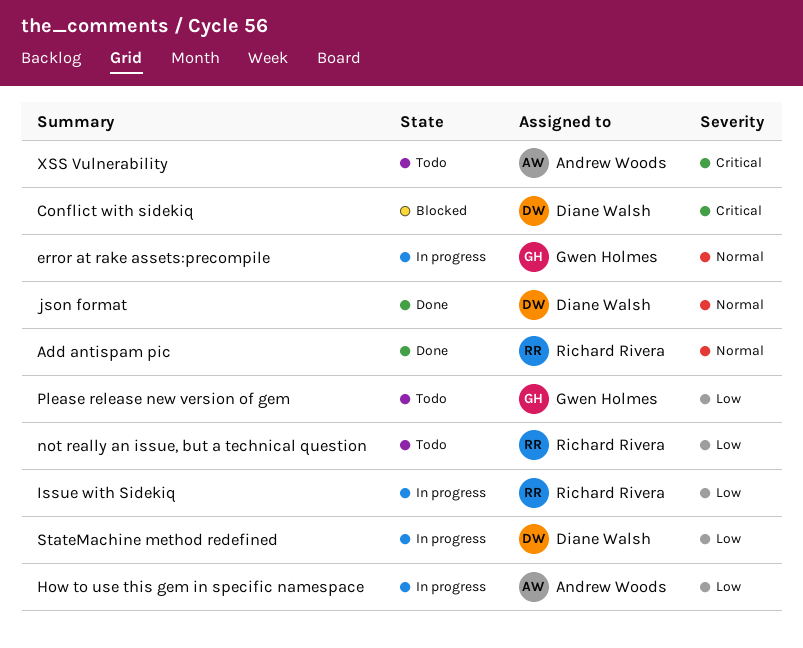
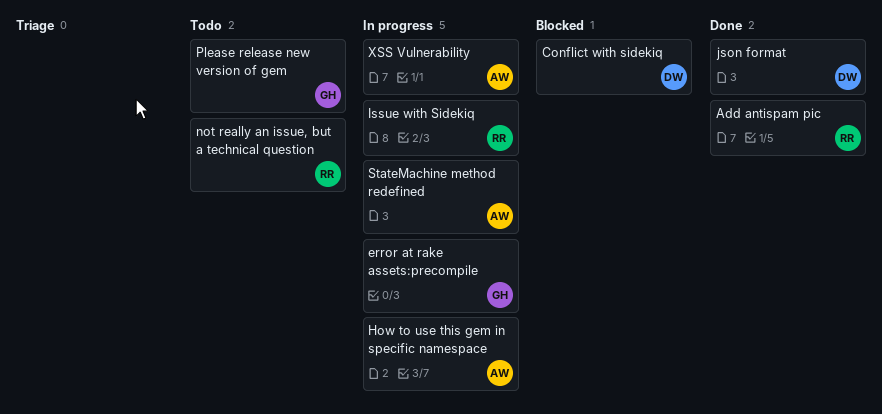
StateMachine method redefined, owner: Diane Walsh -> Andrew Woods
XSS Vulnerability, status: Todo -> In progress

